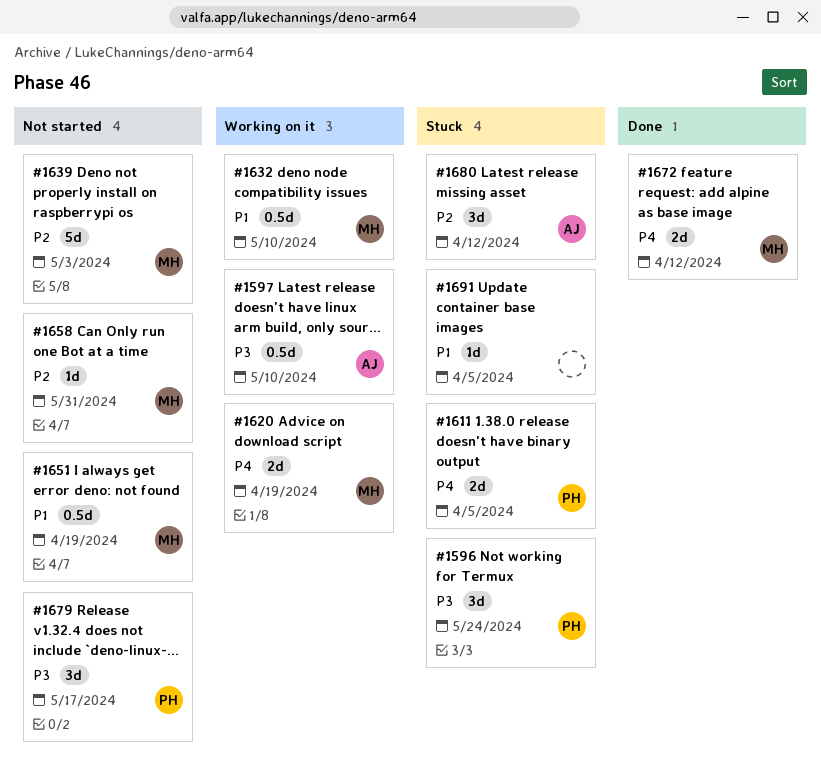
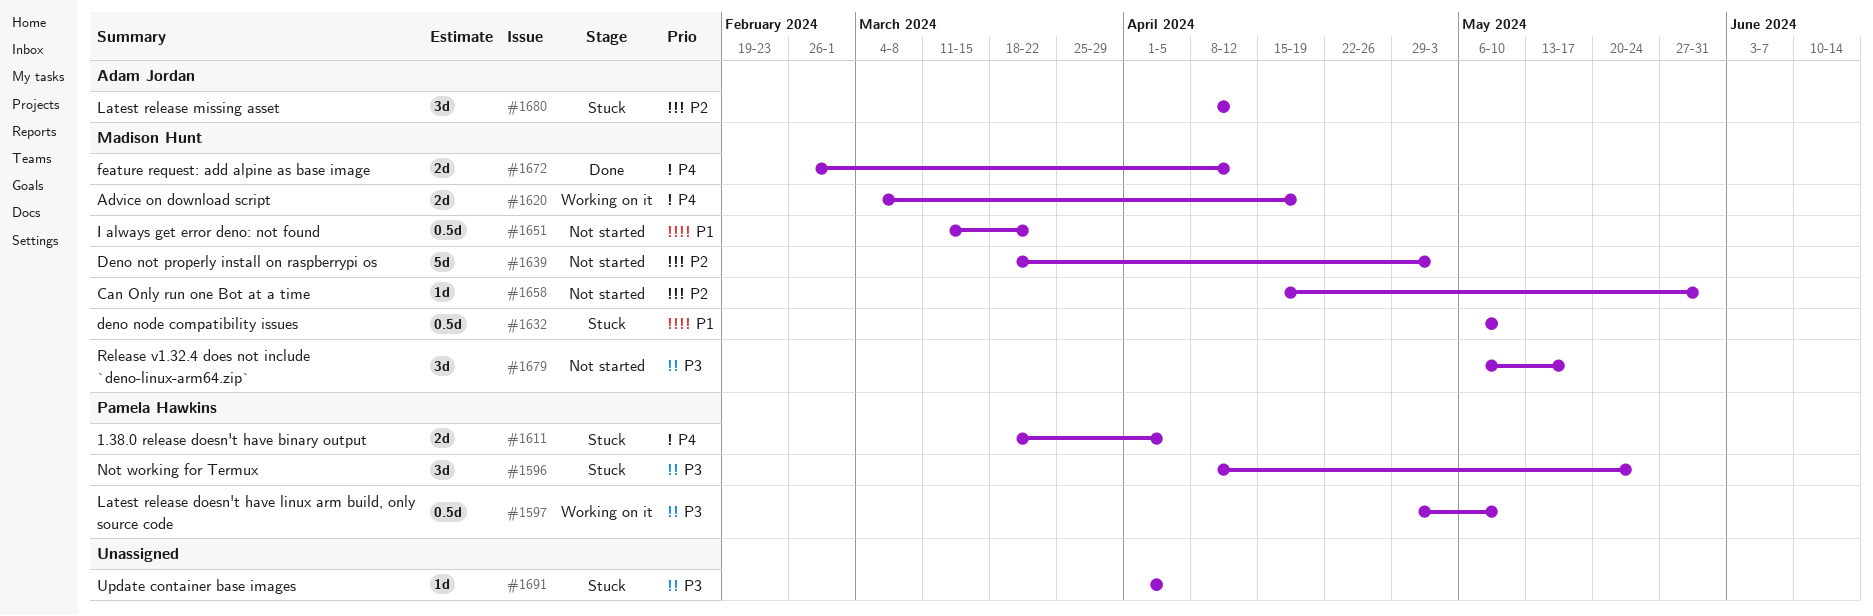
#1597, owner: Adam Jordan -> Pamela Hawkins
#1632, status: Working on it -> Stuck
#1651, due: Apr 19 -> Mar 22
#1679, owner: Pamela Hawkins -> Madison Hunt
#1691, priority: P1 -> P3

